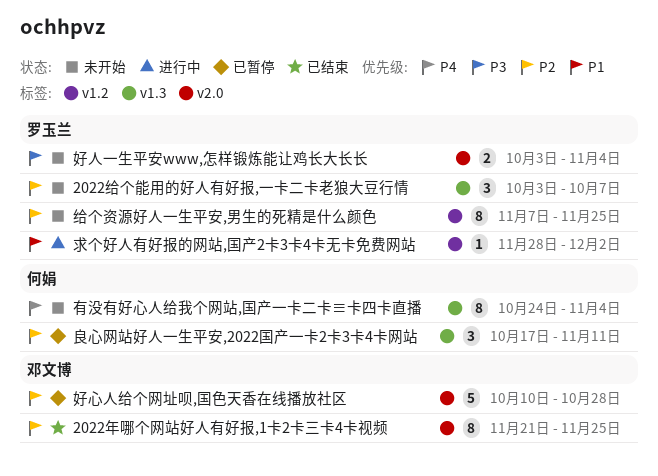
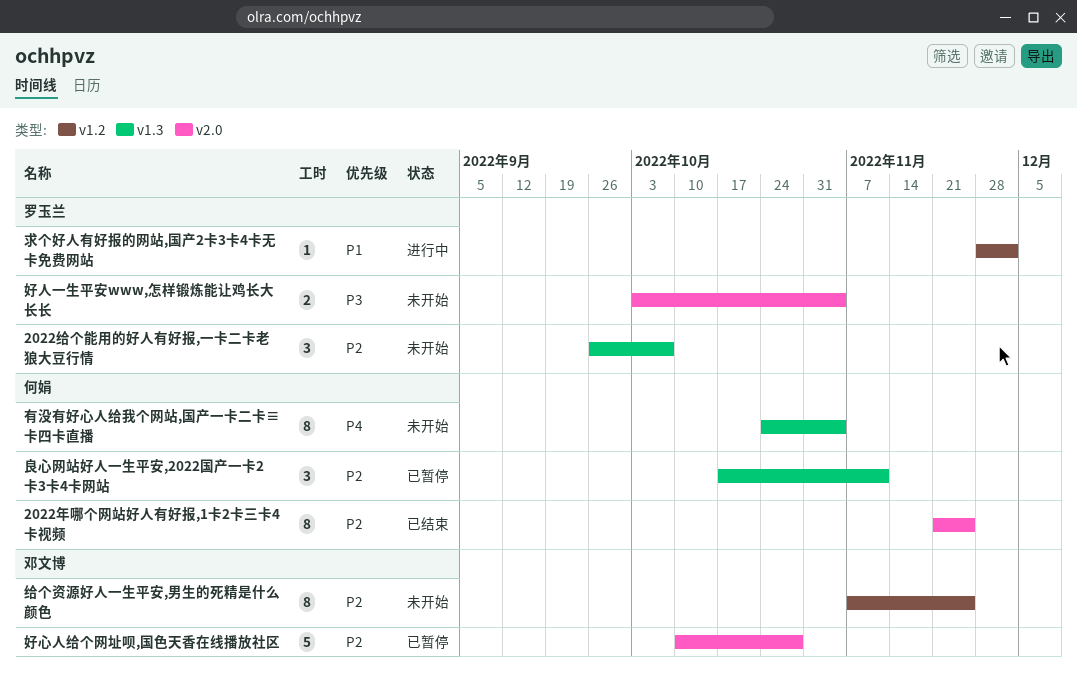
2022年哪个网站好人有好报,1卡2卡三卡4卡视频, owner: 邓文博 -> 何娟
2022给个能用的好人有好报,一卡二卡老狼大豆行情, start: Oct 3 -> Sep 26
给个资源好人一生平安,男生的死精是什么颜色, owner: 罗玉兰 -> 邓文博

